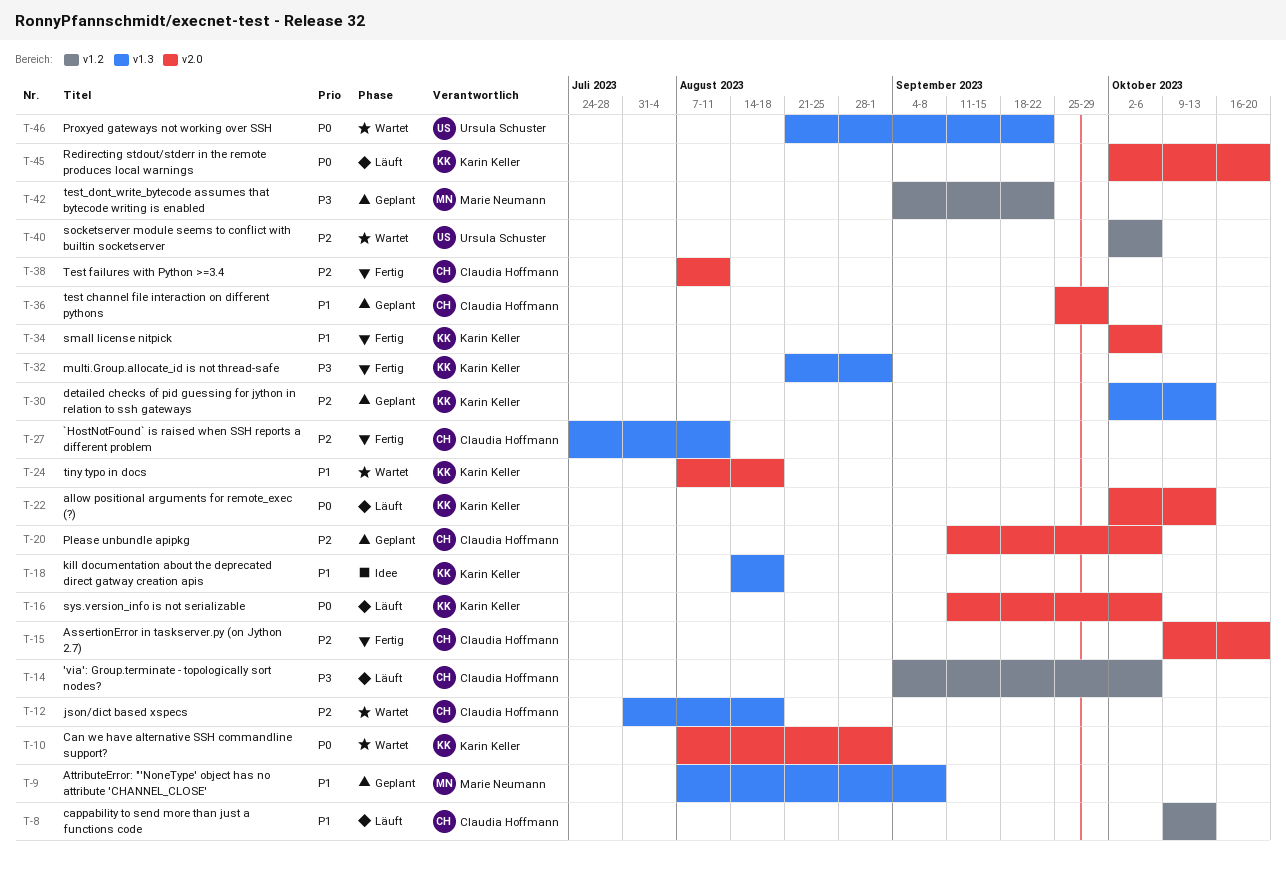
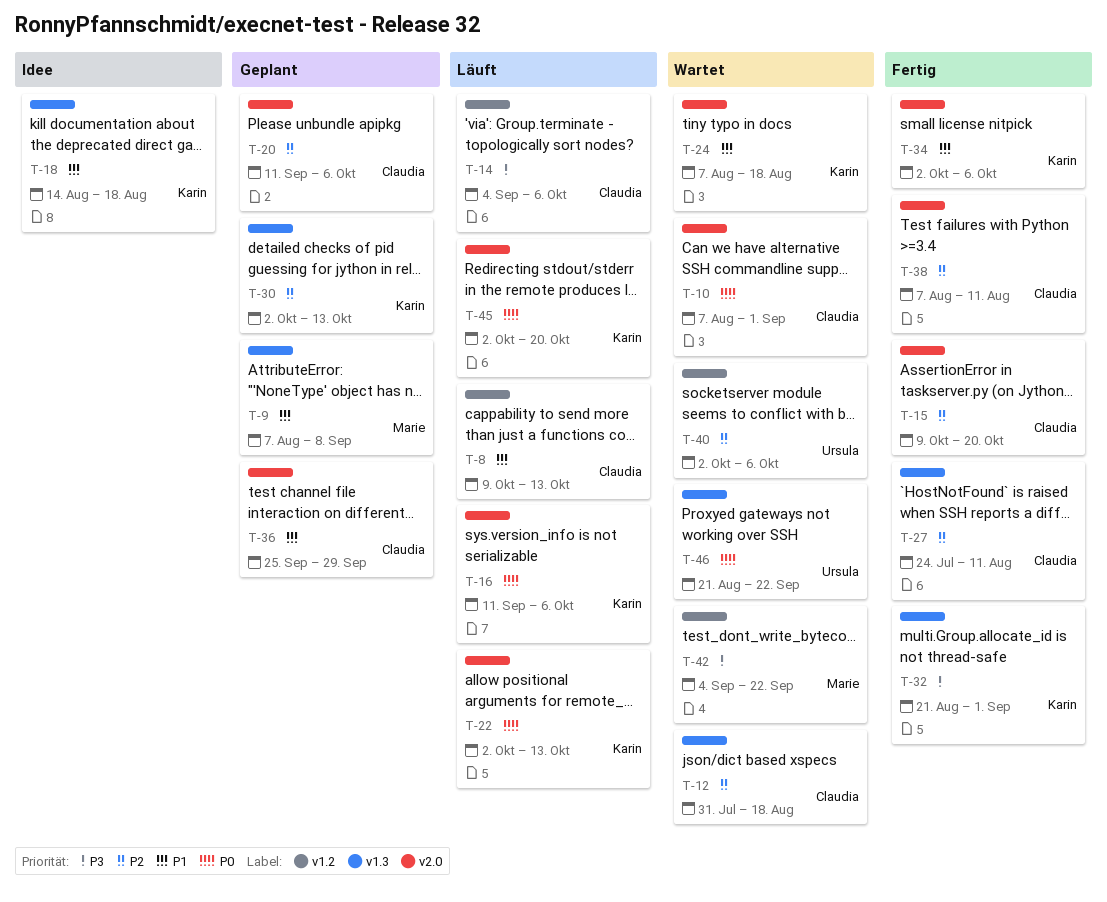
T-10, owner: Karin Keller -> Claudia Hoffmann
T-42, status: Geplant -> Wartet

